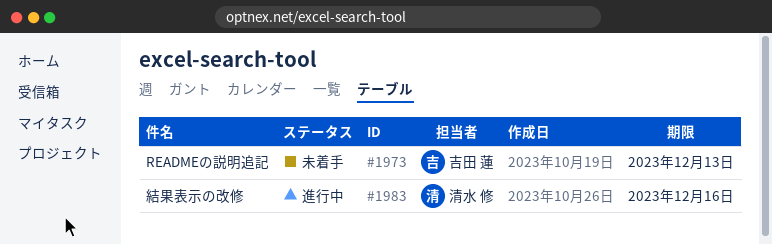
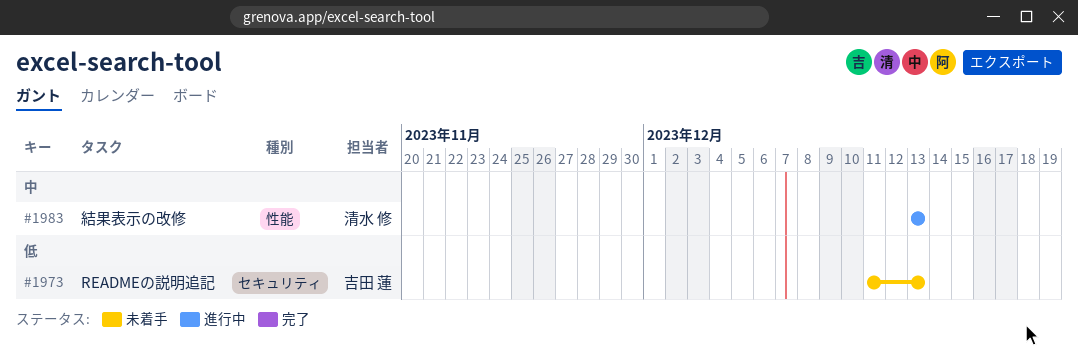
#1983, due: Dec 16 -> Dec 13

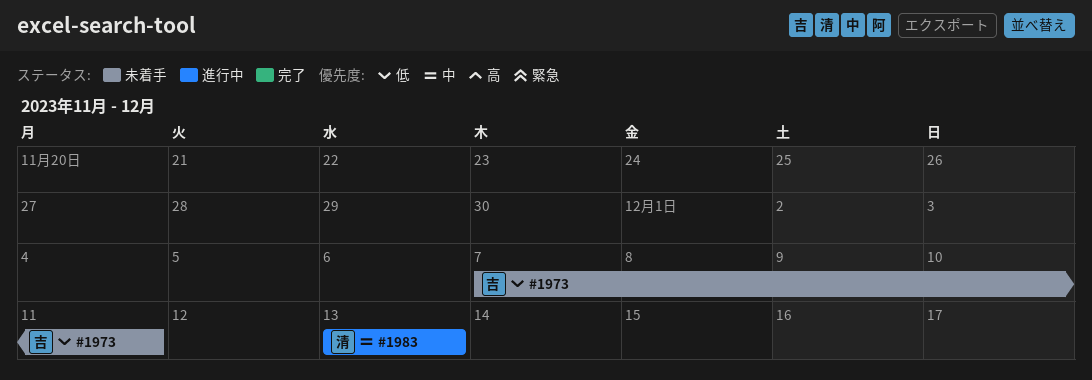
#1973, start: Dec 11 -> Dec 7
#1973, due: Dec 13 -> Dec 11

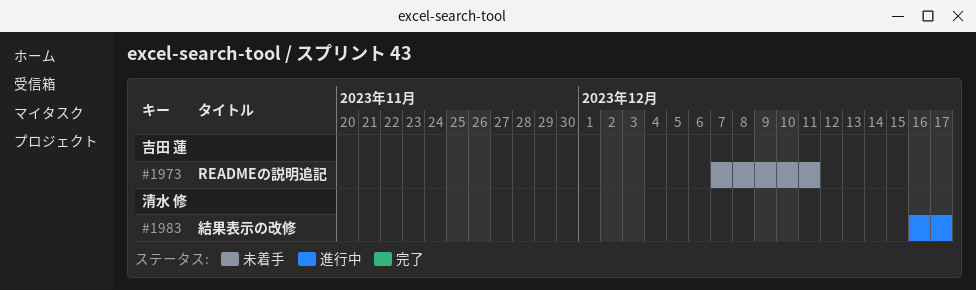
#1983, start: Dec 13 -> Dec 16
#1983, due: Dec 13 -> Dec 17

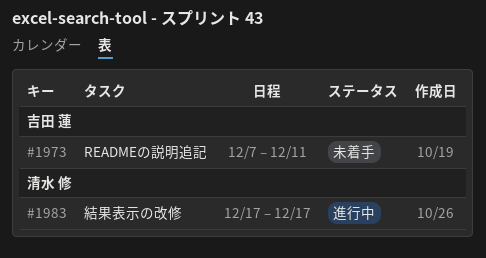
#1983, start: Dec 16 -> Dec 17

